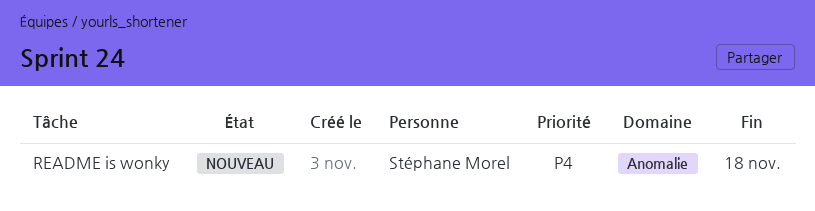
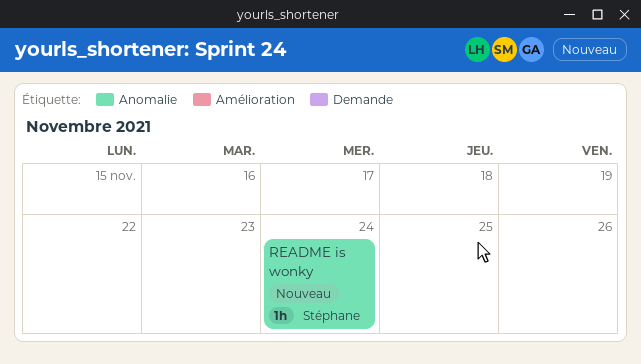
README is wonky, due: Nov 18 -> Nov 24

